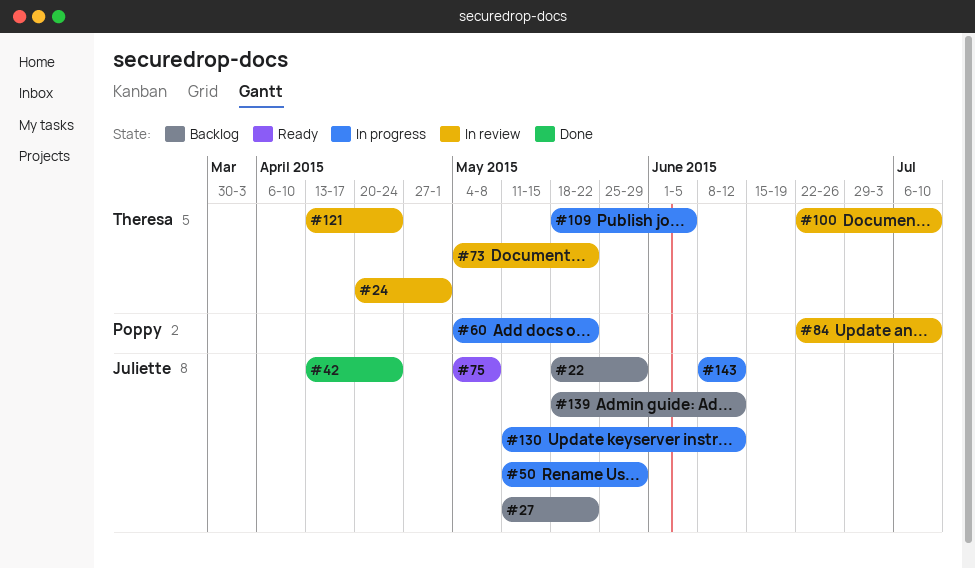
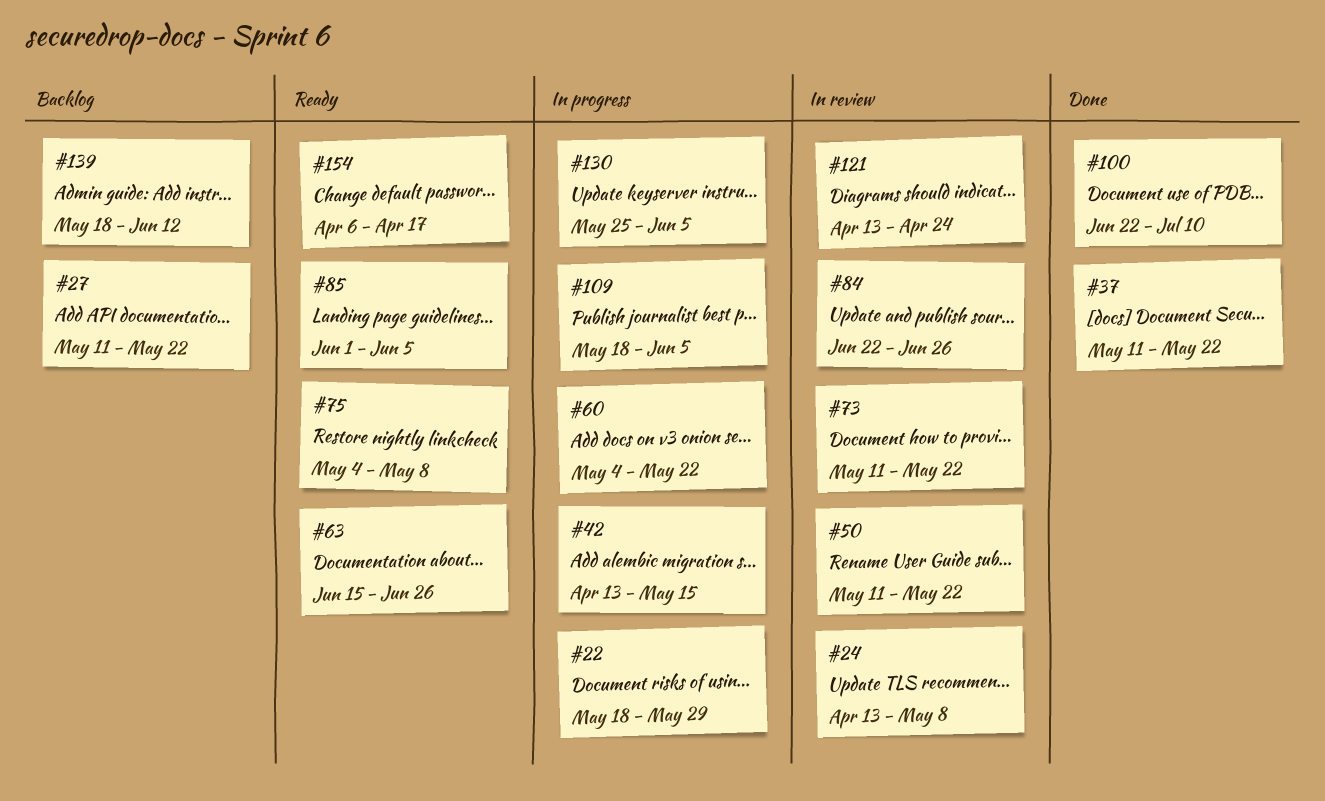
#22, status: Backlog -> In progress
#24, start: Apr 20 -> Apr 13
#24, due: May 1 -> May 8
#37: none -> present
#42, status: Done -> In progress
#42, due: Apr 24 -> May 15
#50, status: In progress -> In review
#50, due: May 29 -> May 22
#63: none -> present
#73, start: May 4 -> May 11
#84, due: Jul 10 -> Jun 26
#85: none -> present
#100, status: In review -> Done
#130, start: May 11 -> May 25
#130, due: Jun 12 -> Jun 5
#143: present -> none
#154: none -> present

